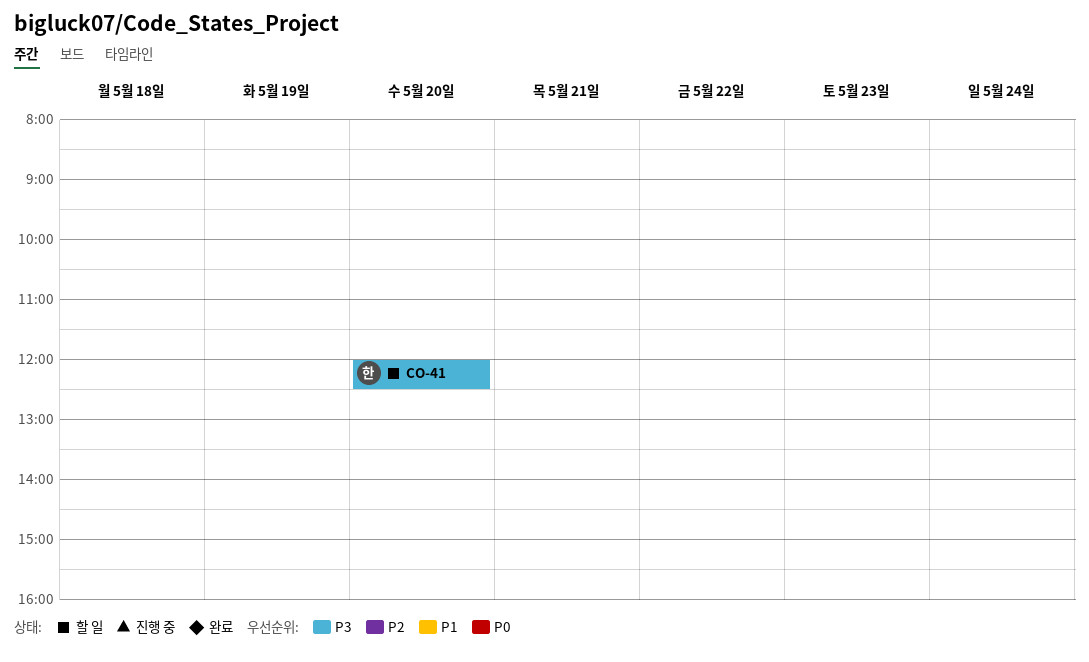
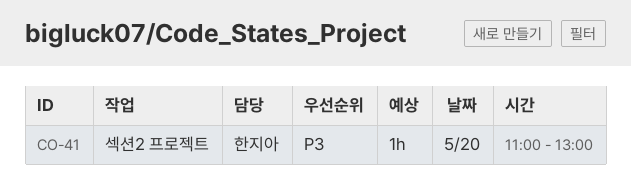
CO-41, begins: 12:00 -> 11:00
CO-41, ends: 12:30 -> 13:00

